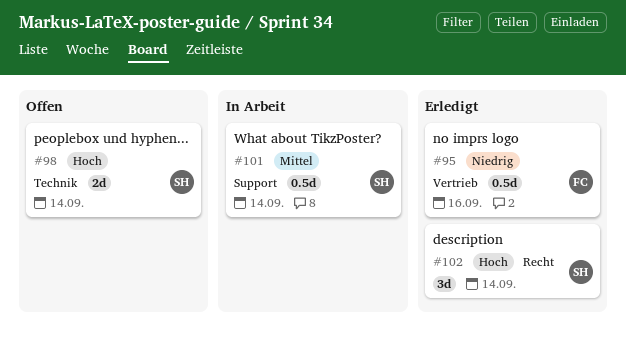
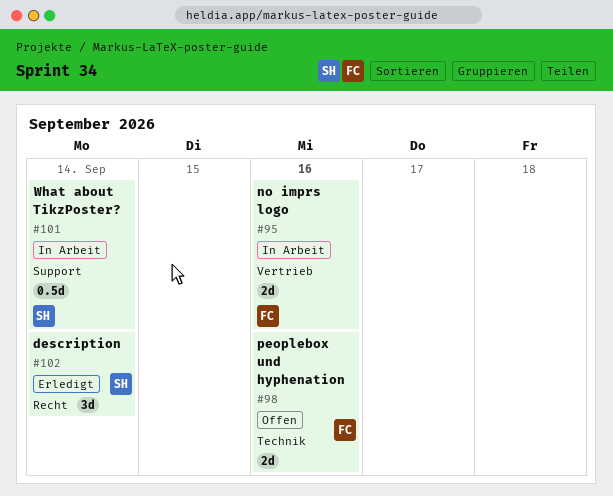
#95, status: Erledigt -> In Arbeit
#95, estimate: 0.5d -> 2d
#98, owner: SH -> FC
#98, due: Sep 14 -> Sep 16

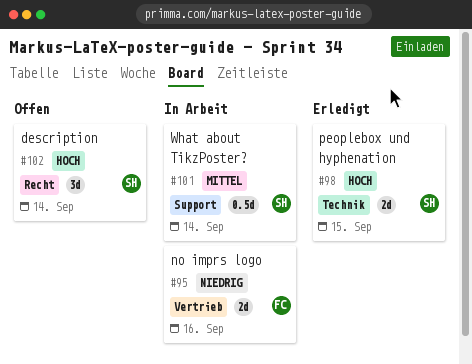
#98, status: Offen -> Erledigt
#98, owner: FC -> SH
#98, due: Sep 16 -> Sep 15
#102, status: Erledigt -> Offen

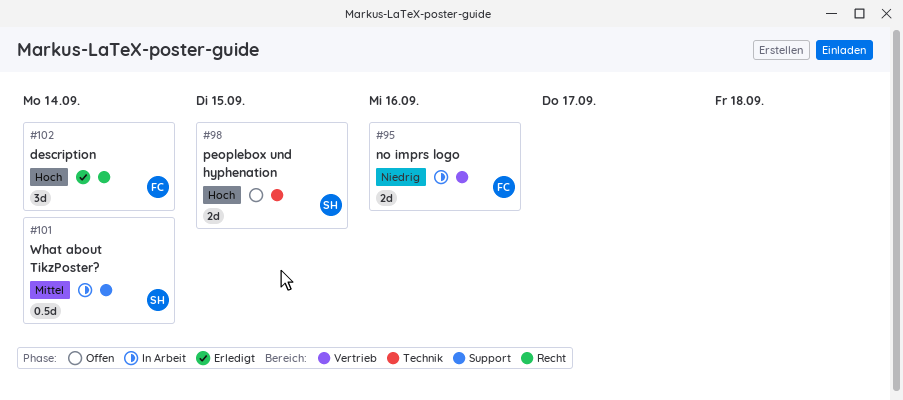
#98, status: Erledigt -> Offen
#102, status: Offen -> Erledigt
#102, owner: SH -> FC

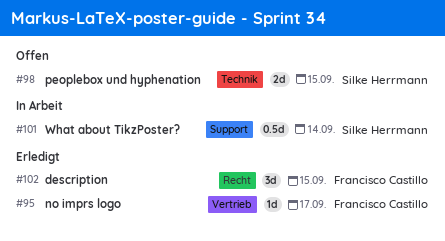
#95, status: In Arbeit -> Erledigt
#95, estimate: 2d -> 1d
#95, due: Sep 16 -> Sep 17
#102, due: Sep 14 -> Sep 15

